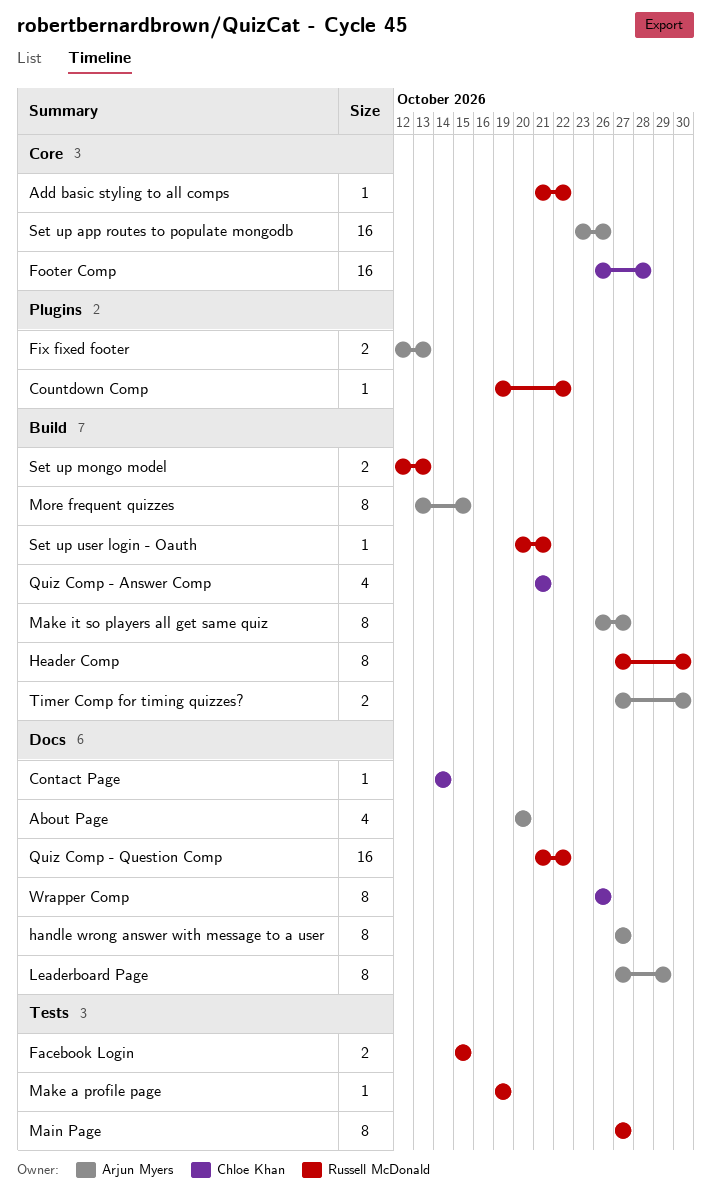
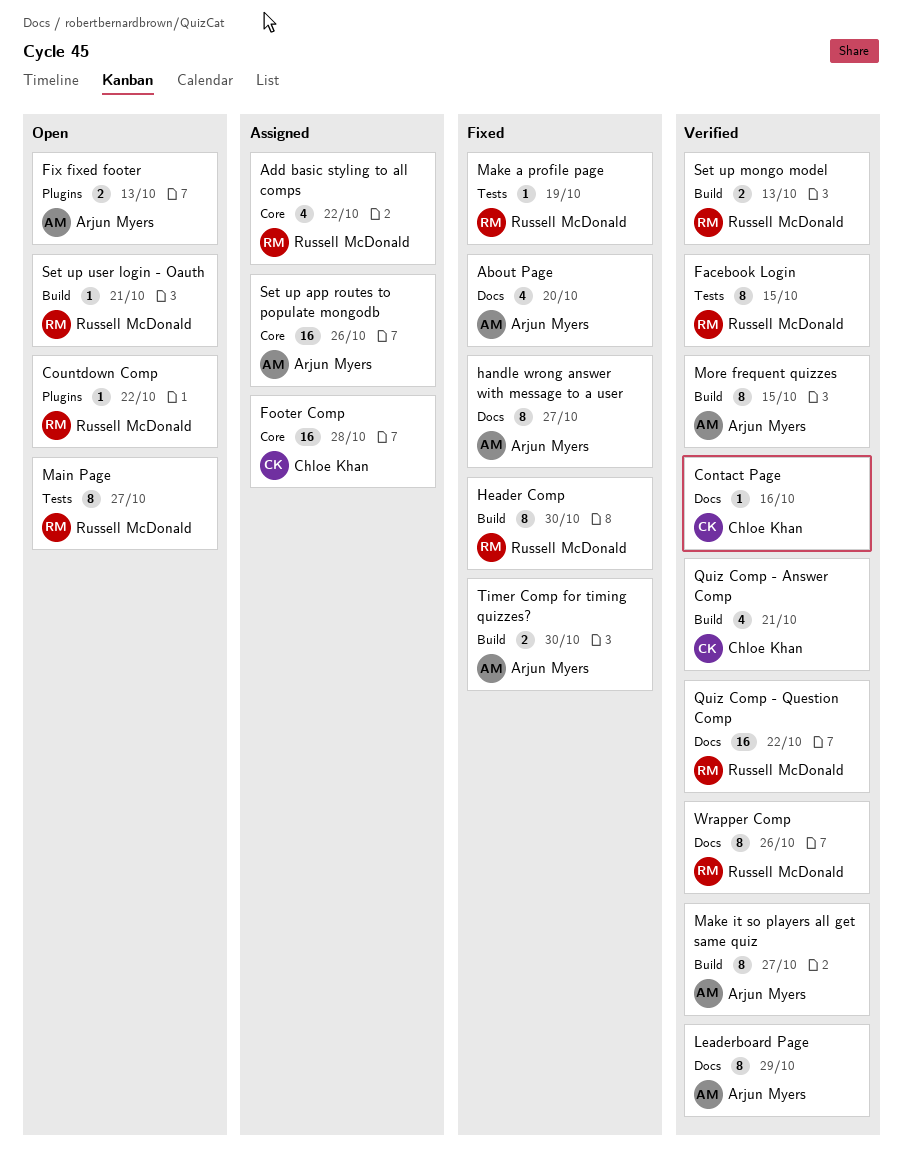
Add basic styling to all comps, estimate: 1 -> 4
Contact Page, due: Oct 14 -> Oct 16
Facebook Login, estimate: 2 -> 8
Wrapper Comp, owner: Chloe Khan -> Russell McDonald

